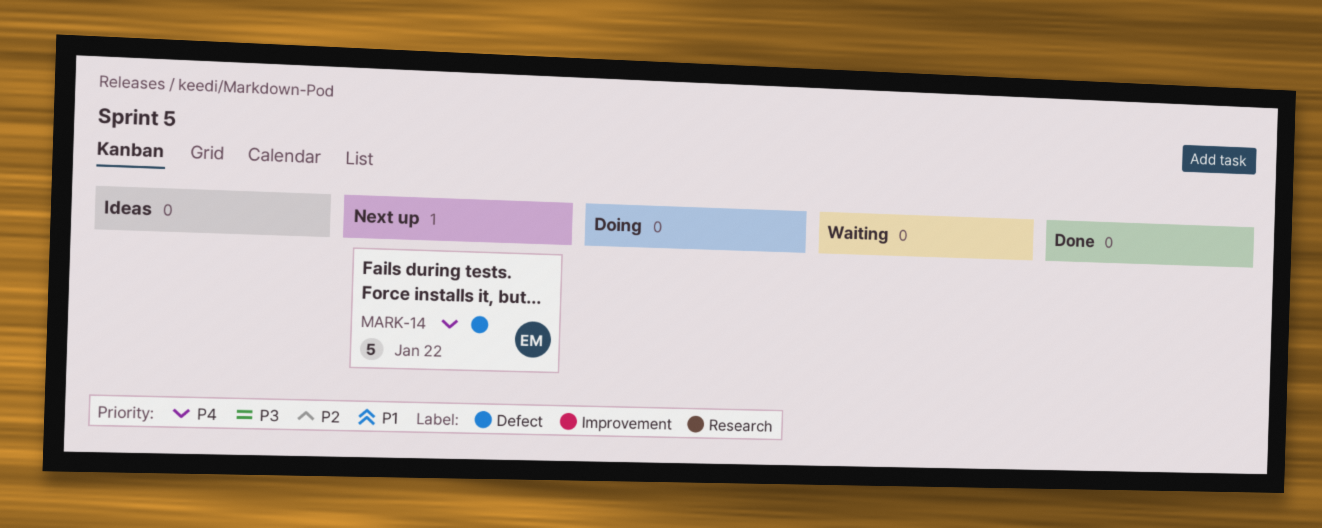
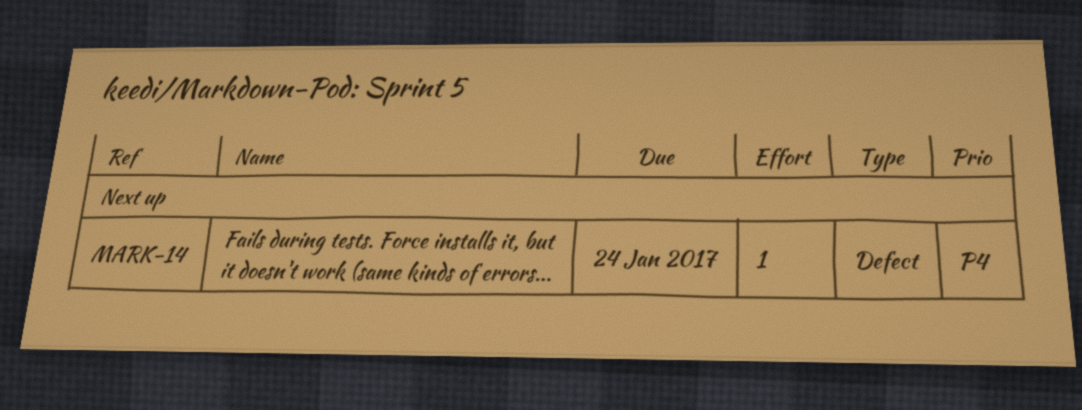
MARK-14, estimate: 5 -> 1
MARK-14, due: Jan 22 -> Jan 24

